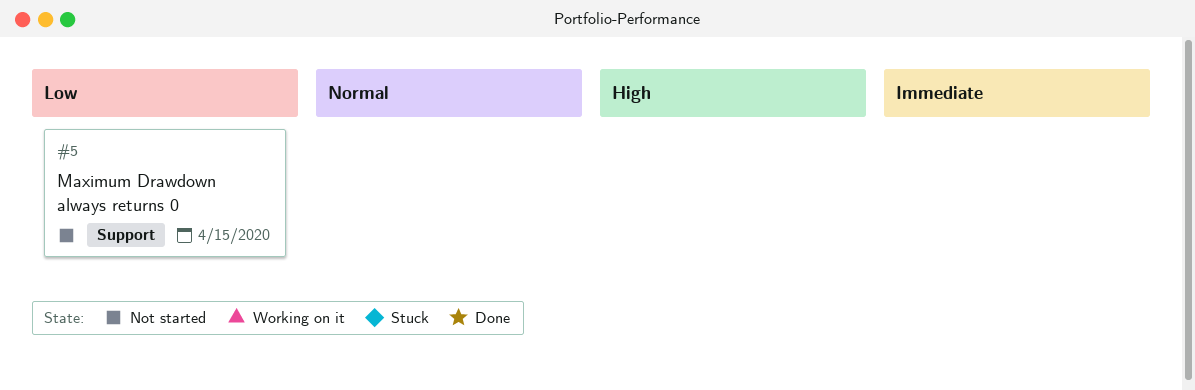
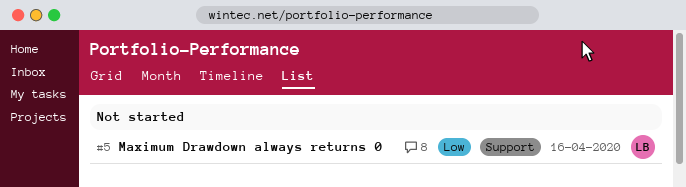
#5, due: Apr 15 -> Apr 16

